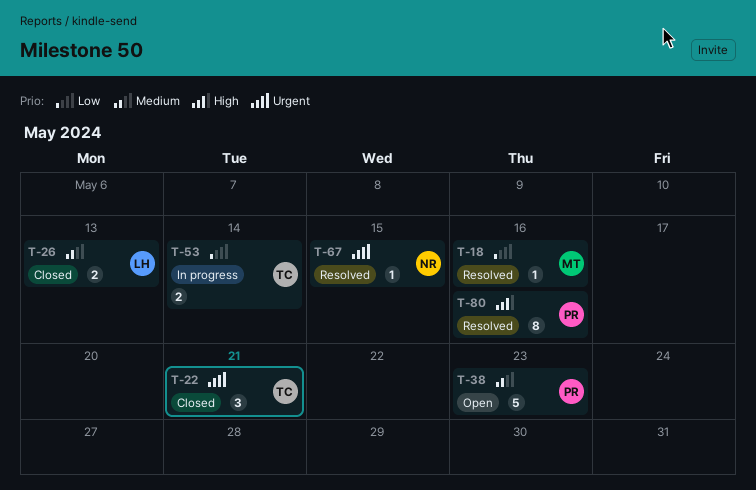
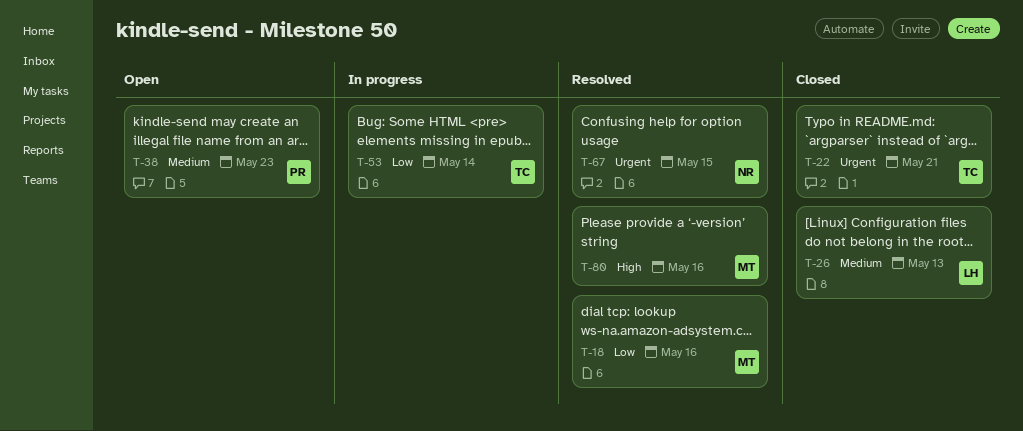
T-80, owner: PR -> MT

